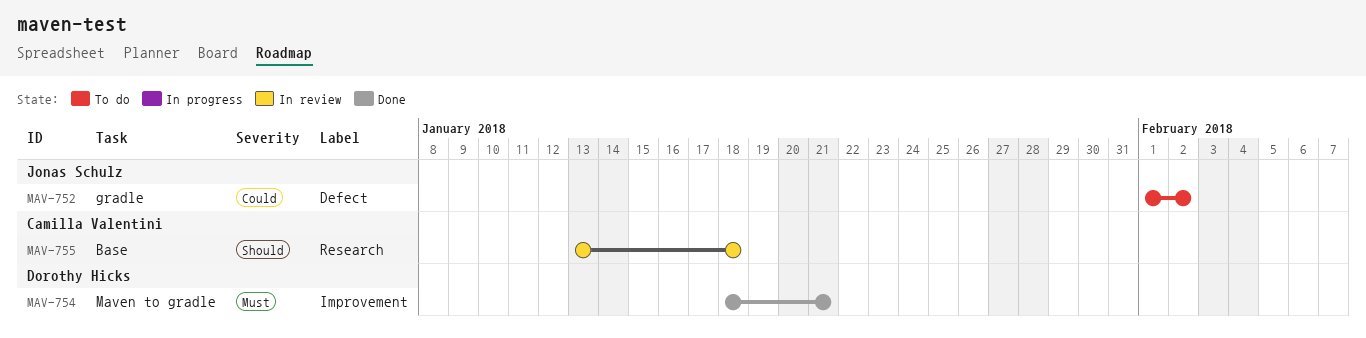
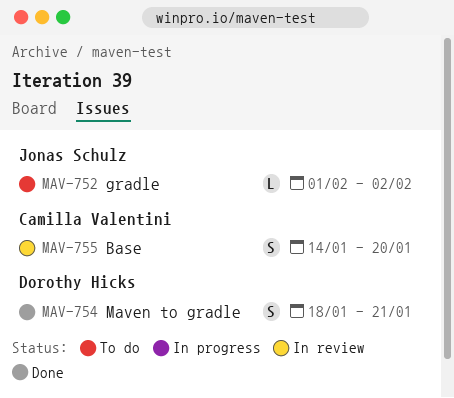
MAV-755, start: Jan 13 -> Jan 14
MAV-755, due: Jan 18 -> Jan 20

